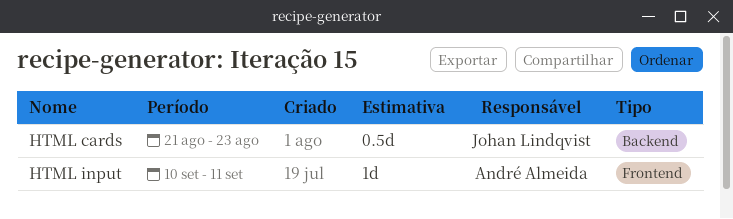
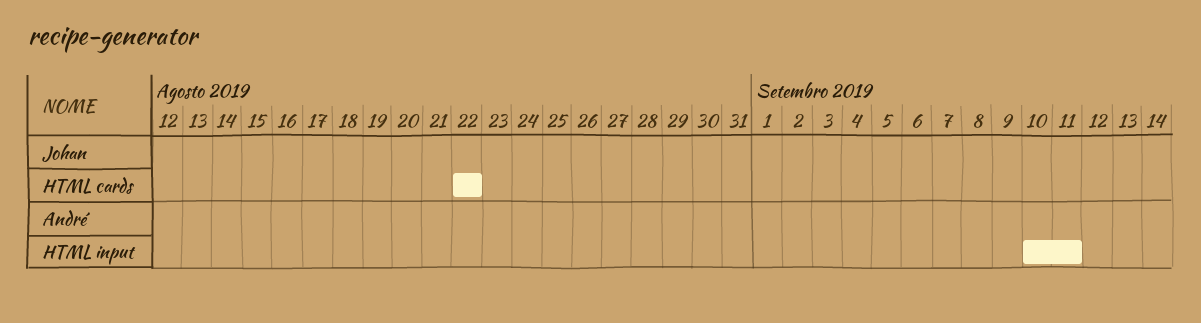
HTML cards, start: Aug 21 -> Aug 22
HTML cards, due: Aug 23 -> Aug 22

